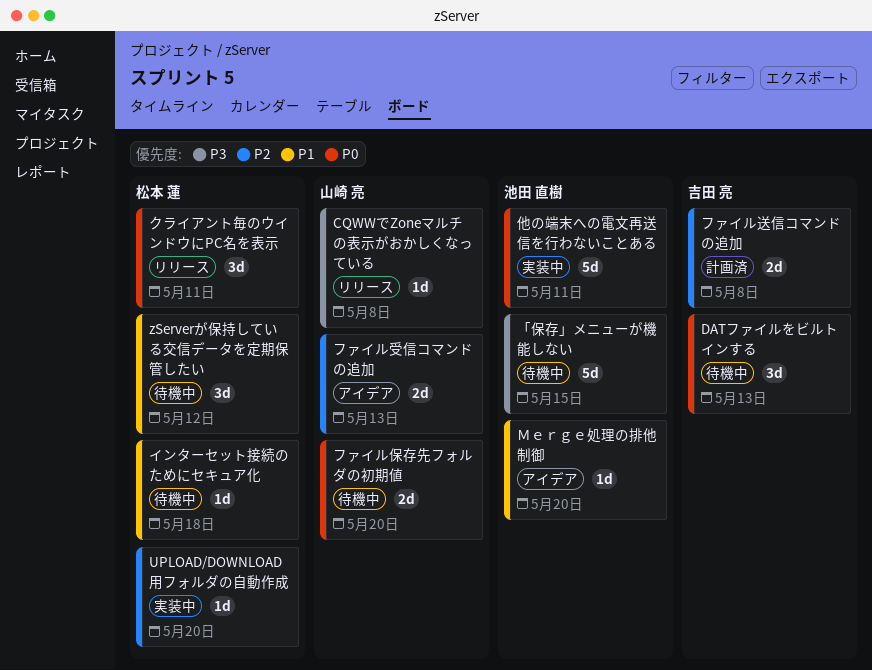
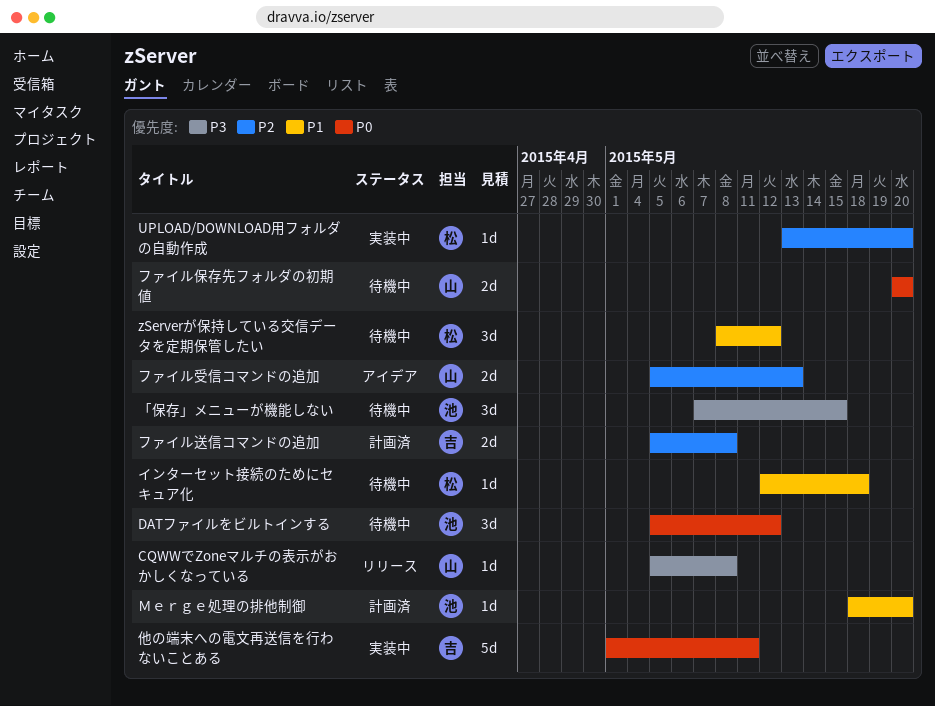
DATファイルをビルトインする, owner: 吉田 亮 -> 池田 直樹
DATファイルをビルトインする, due: May 13 -> May 12
「保存」メニューが機能しない, estimate: 5d -> 3d
クライアント毎のウインドウにPC名を表示: present -> none
他の端末への電文再送信を行わないことある, owner: 池田 直樹 -> 吉田 亮
Ｍｅｒｇｅ処理の排他制御, status: アイデア -> 計画済

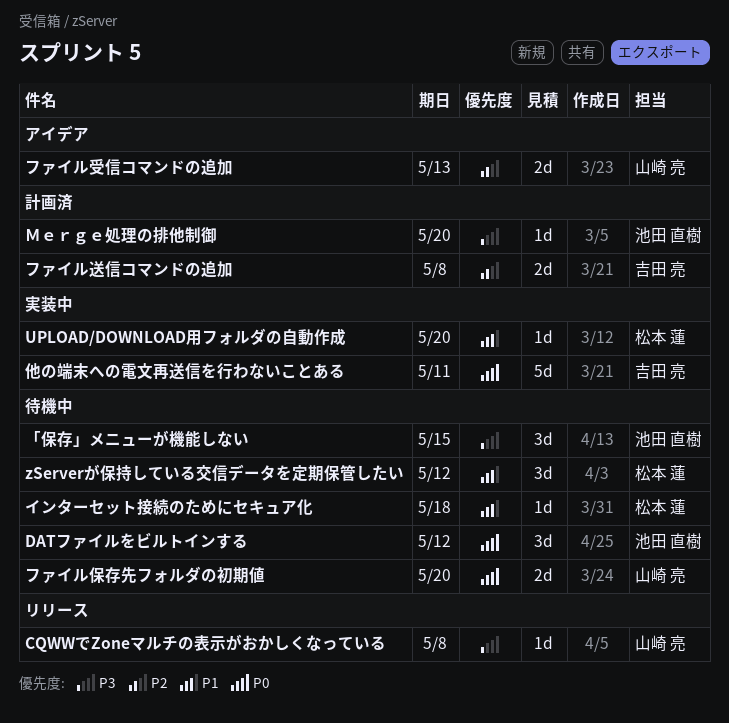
UPLOAD/DOWNLOAD用フォルダの自動作成, priority: P2 -> P1
Ｍｅｒｇｅ処理の排他制御, priority: P1 -> P3

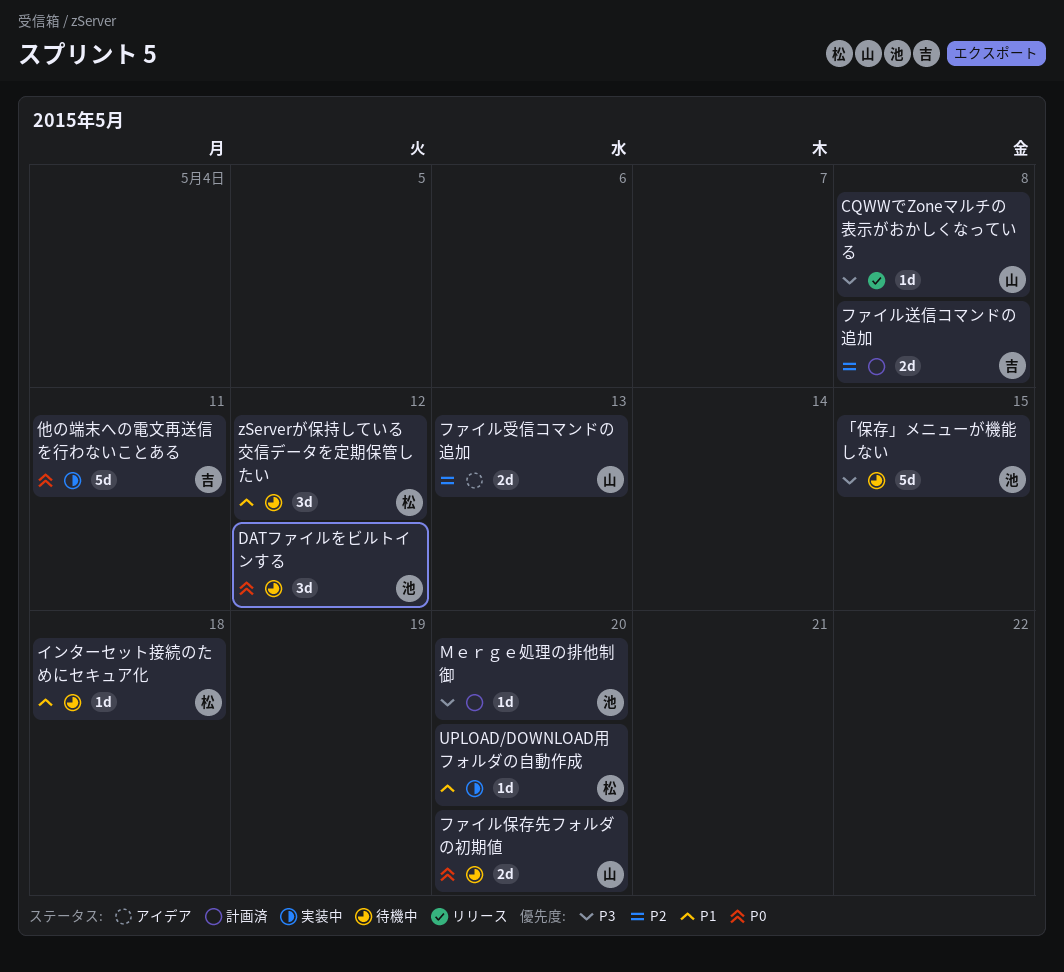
「保存」メニューが機能しない, estimate: 3d -> 5d

